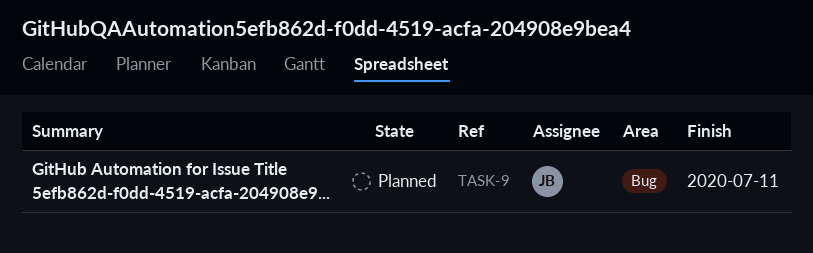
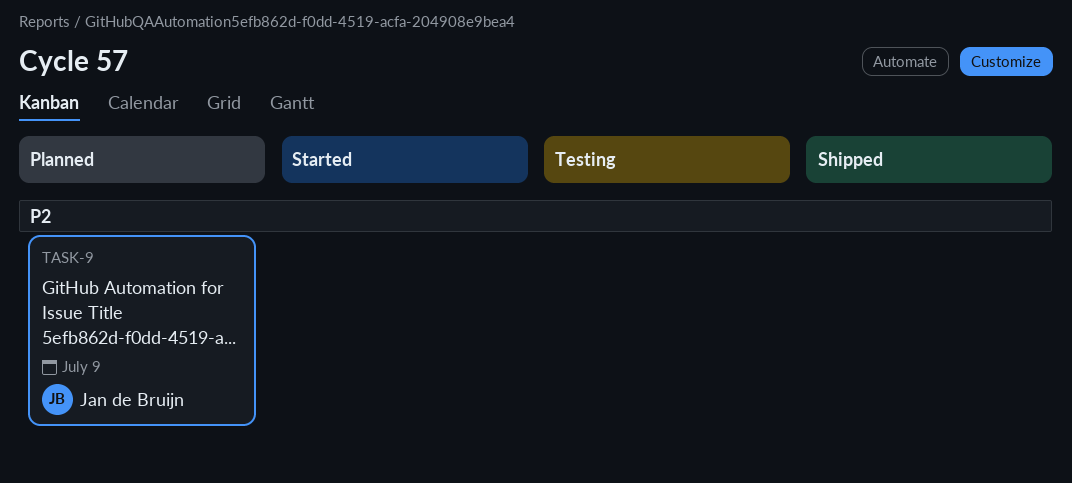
TASK-9, due: Jul 11 -> Jul 9

